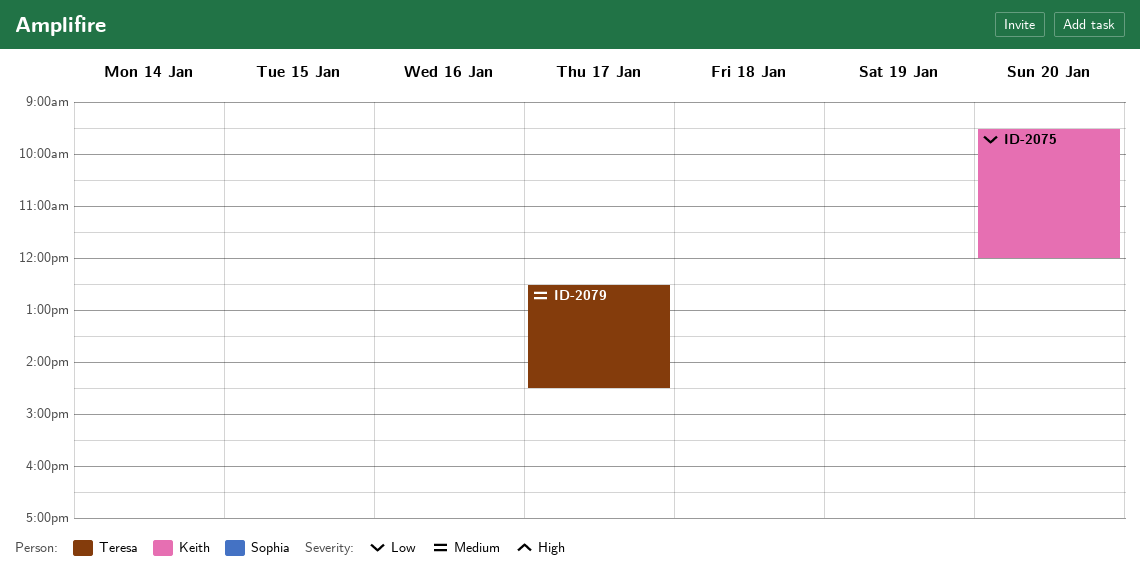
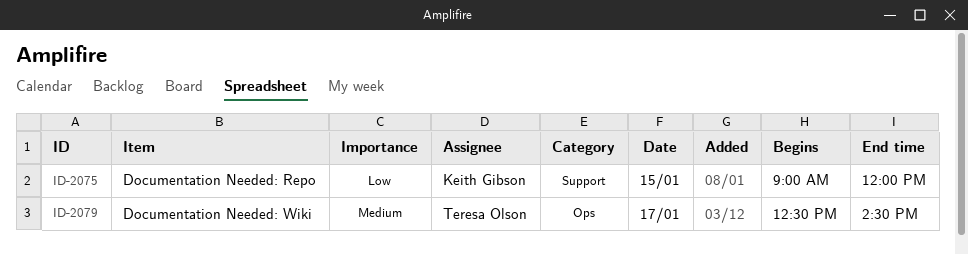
ID-2075, day: Jan 20 -> Jan 15
ID-2075, begins: 09:30 -> 09:00

